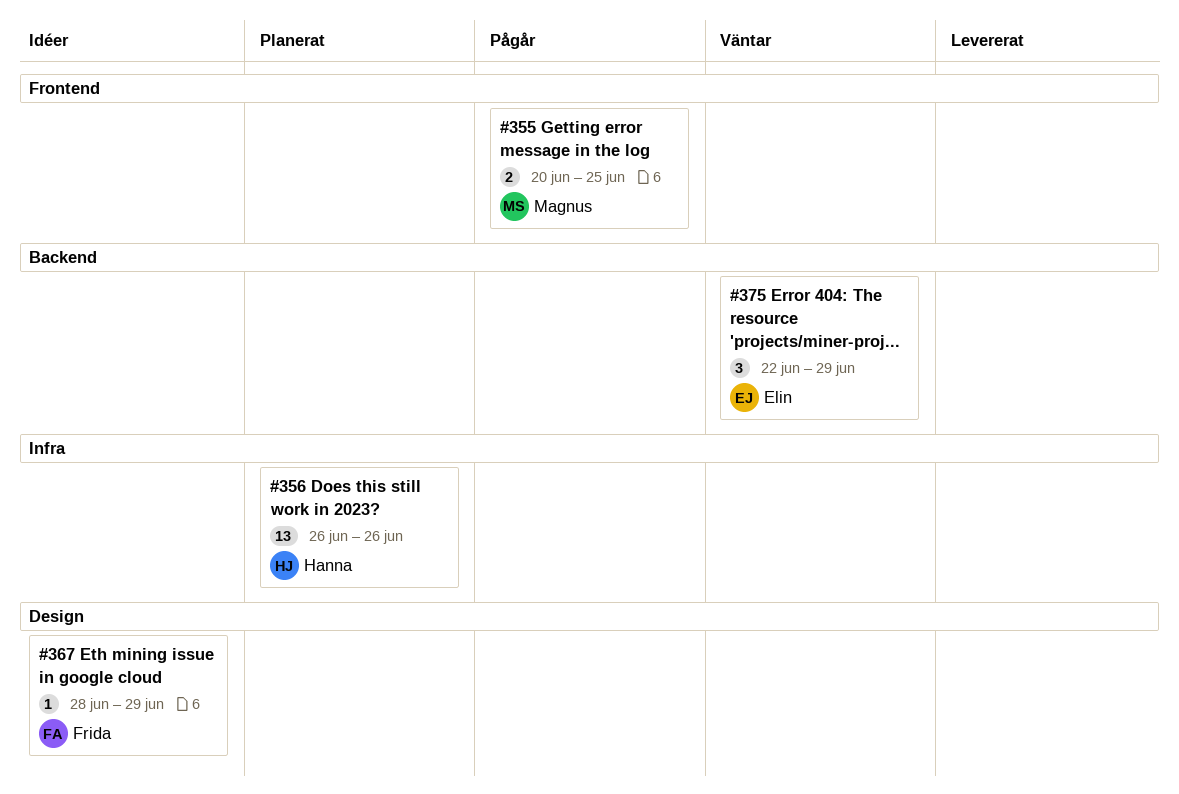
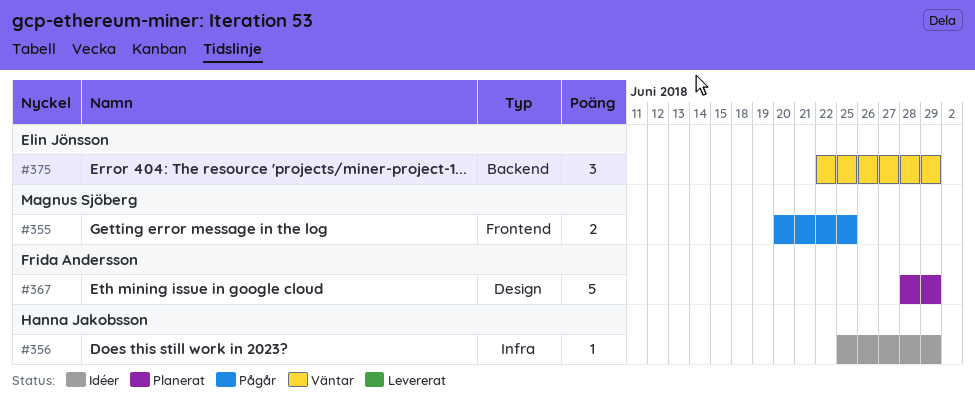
#356, status: Planerat -> Idéer
#356, estimate: 13 -> 1
#356, start: Jun 26 -> Jun 25
#356, due: Jun 26 -> Jun 29
#367, status: Idéer -> Planerat
#367, estimate: 1 -> 5

